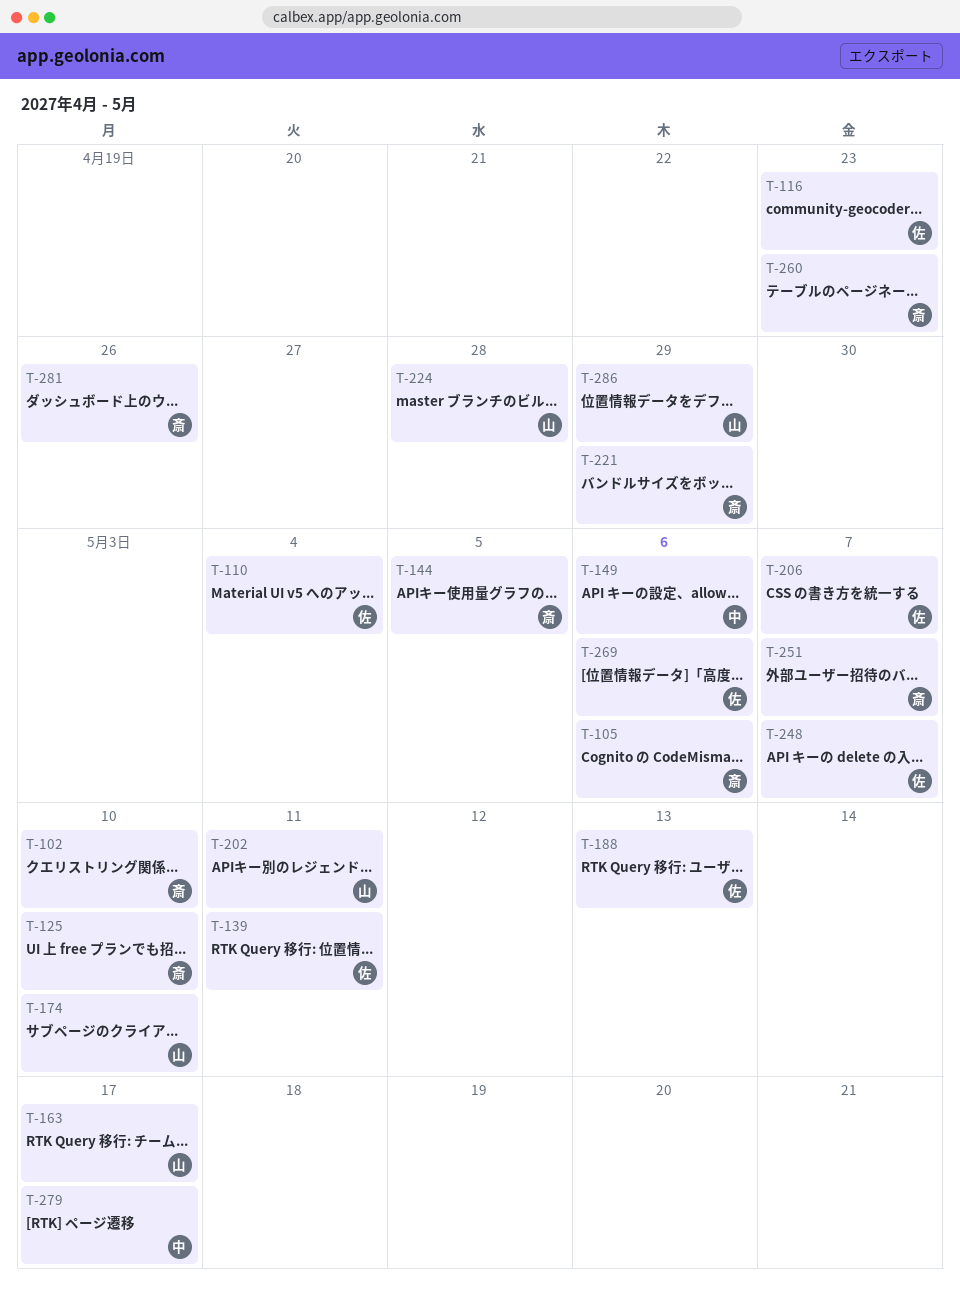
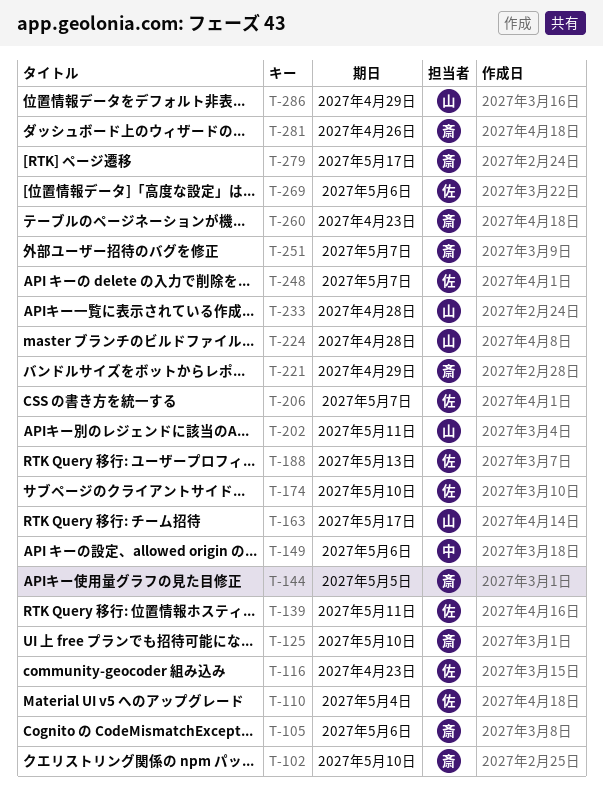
T-174, owner: 山 -> 佐
T-233: none -> present
T-279, owner: 中 -> 斎

